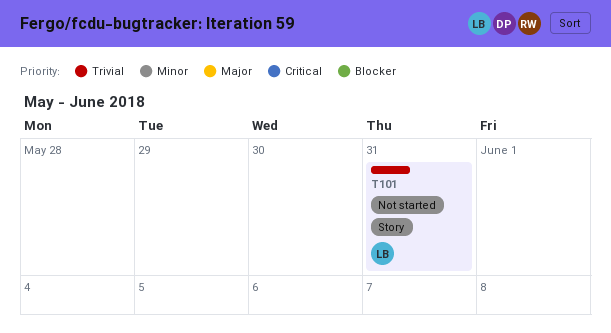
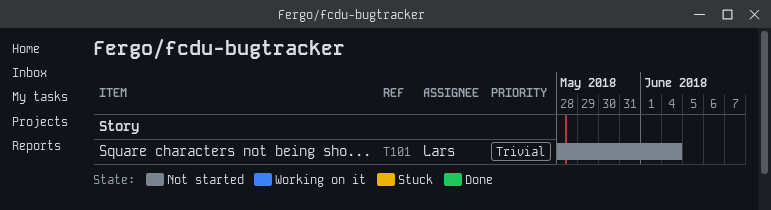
T101, due: May 31 -> Jun 4

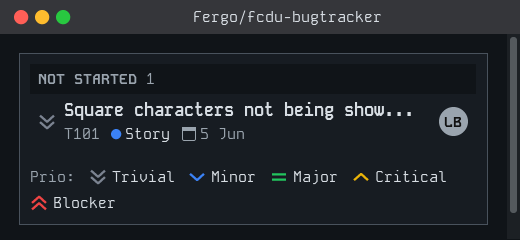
T101, due: Jun 4 -> Jun 5

